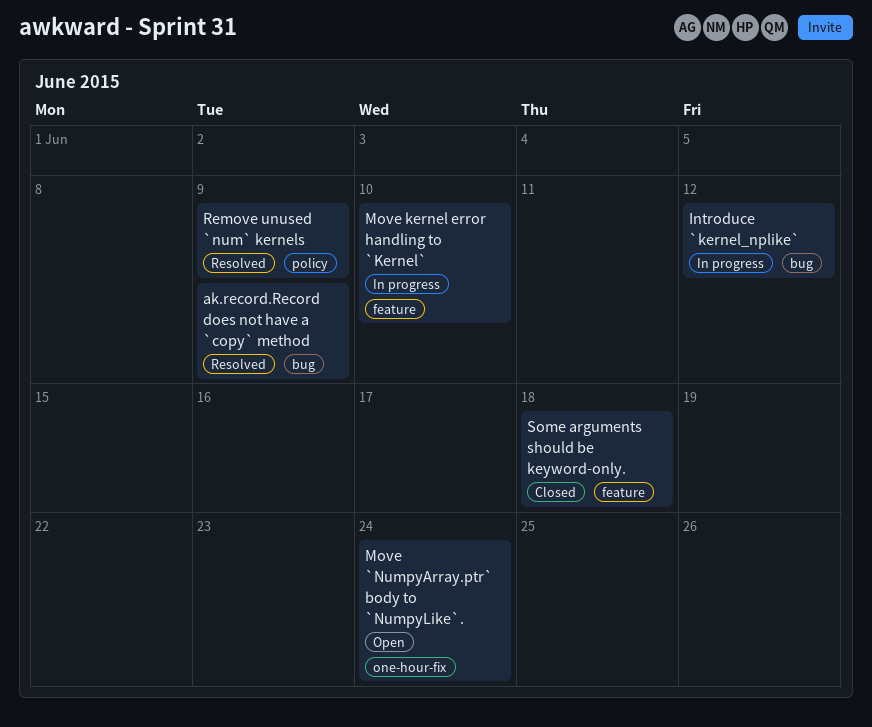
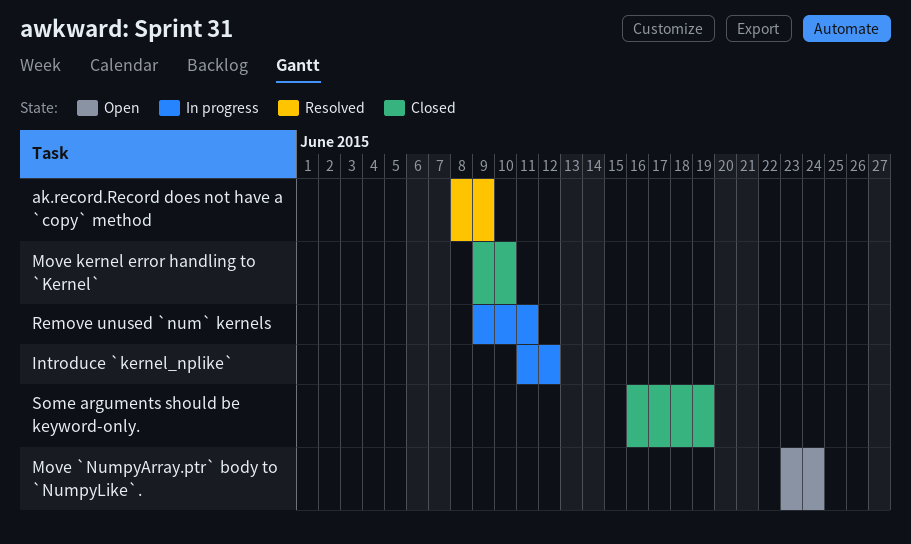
Move kernel error handling to `Kernel`, status: In progress -> Closed
Remove unused `num` kernels, status: Resolved -> In progress
Remove unused `num` kernels, due: Jun 9 -> Jun 11
Some arguments should be keyword-only., due: Jun 18 -> Jun 19

